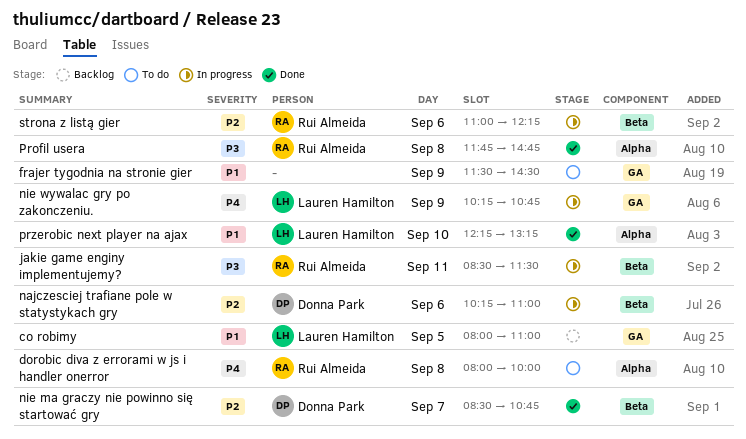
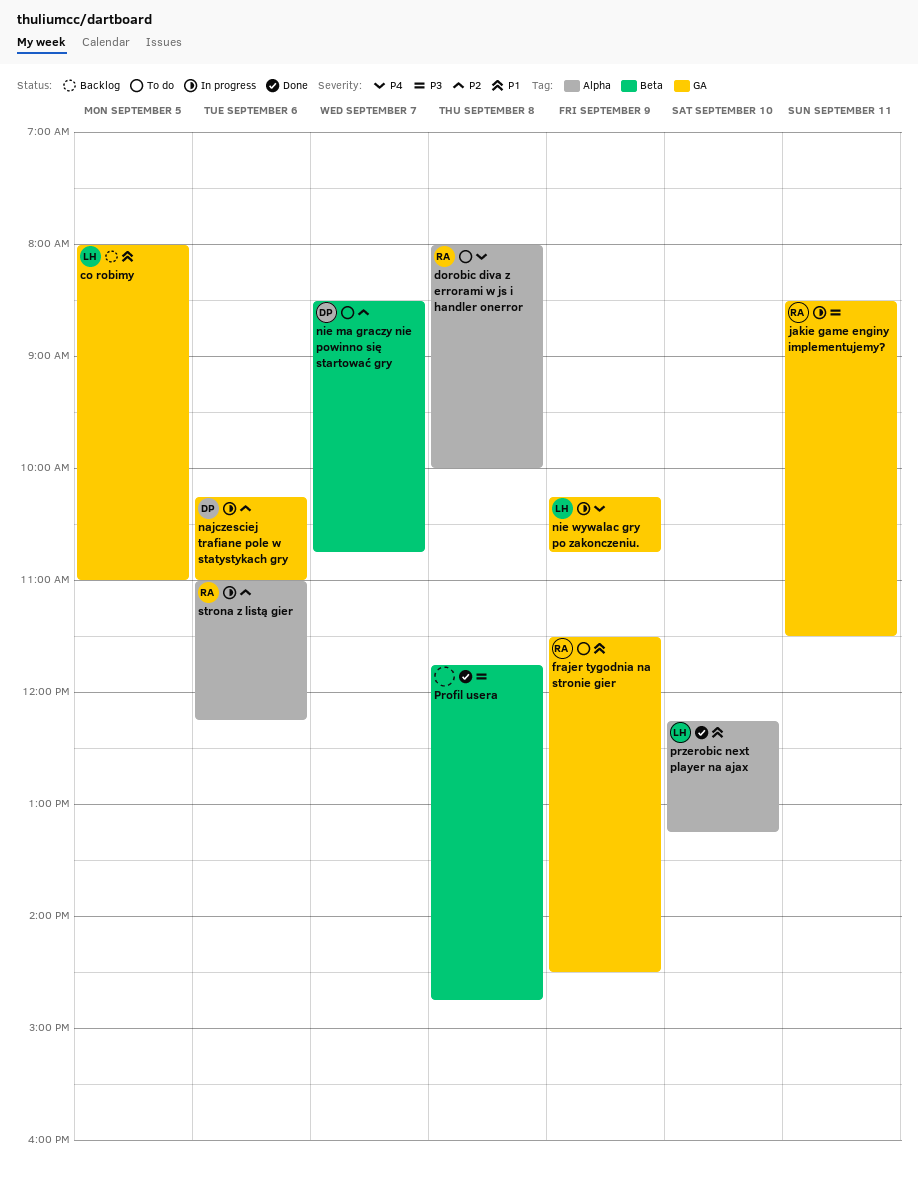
frajer tygodnia na stronie gier, owner: none -> Rui Almeida
jakie game enginy implementujemy?, label: Beta -> GA
najczesciej trafiane pole w statystykach gry, label: Beta -> GA
nie ma graczy nie powinno się startować gry, status: Done -> To do
Profil usera, owner: Rui Almeida -> none
Profil usera, label: Alpha -> Beta
strona z listą gier, label: Beta -> Alpha

